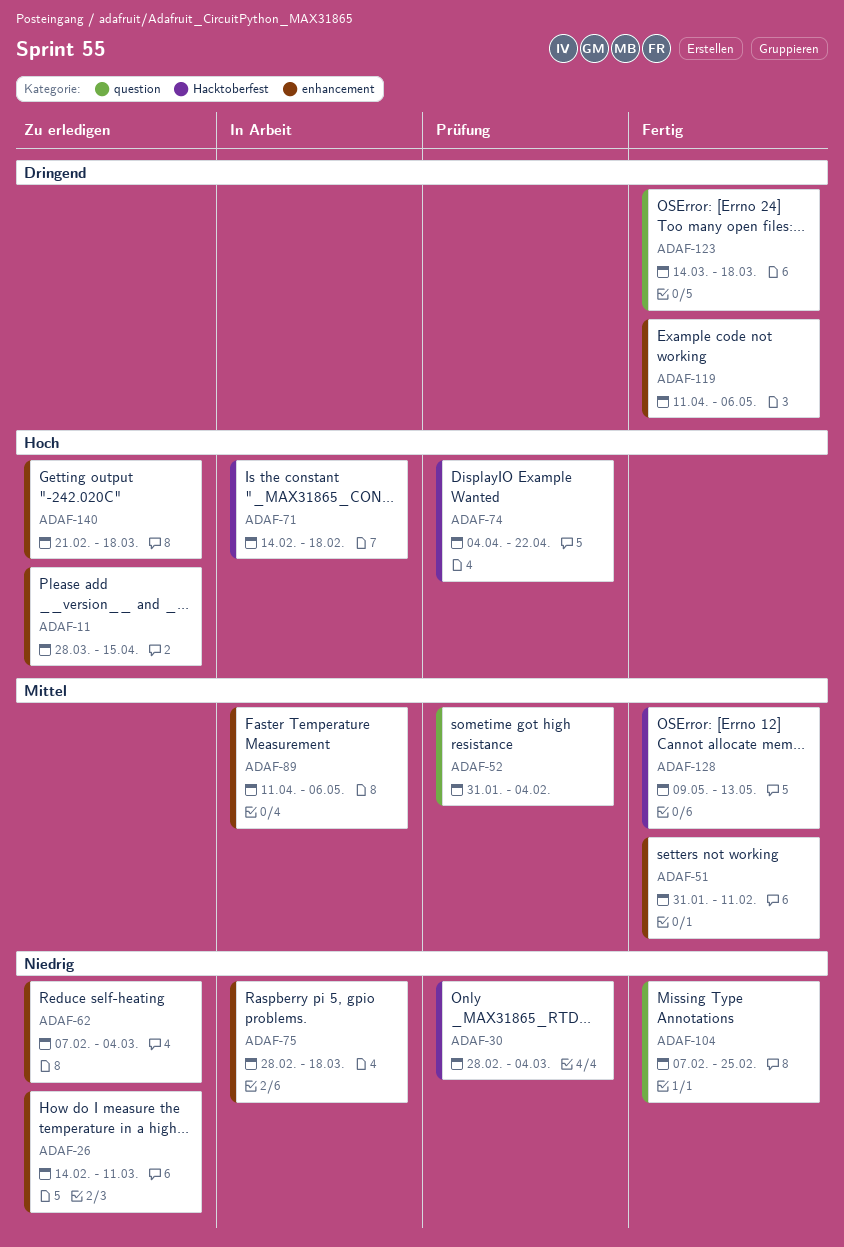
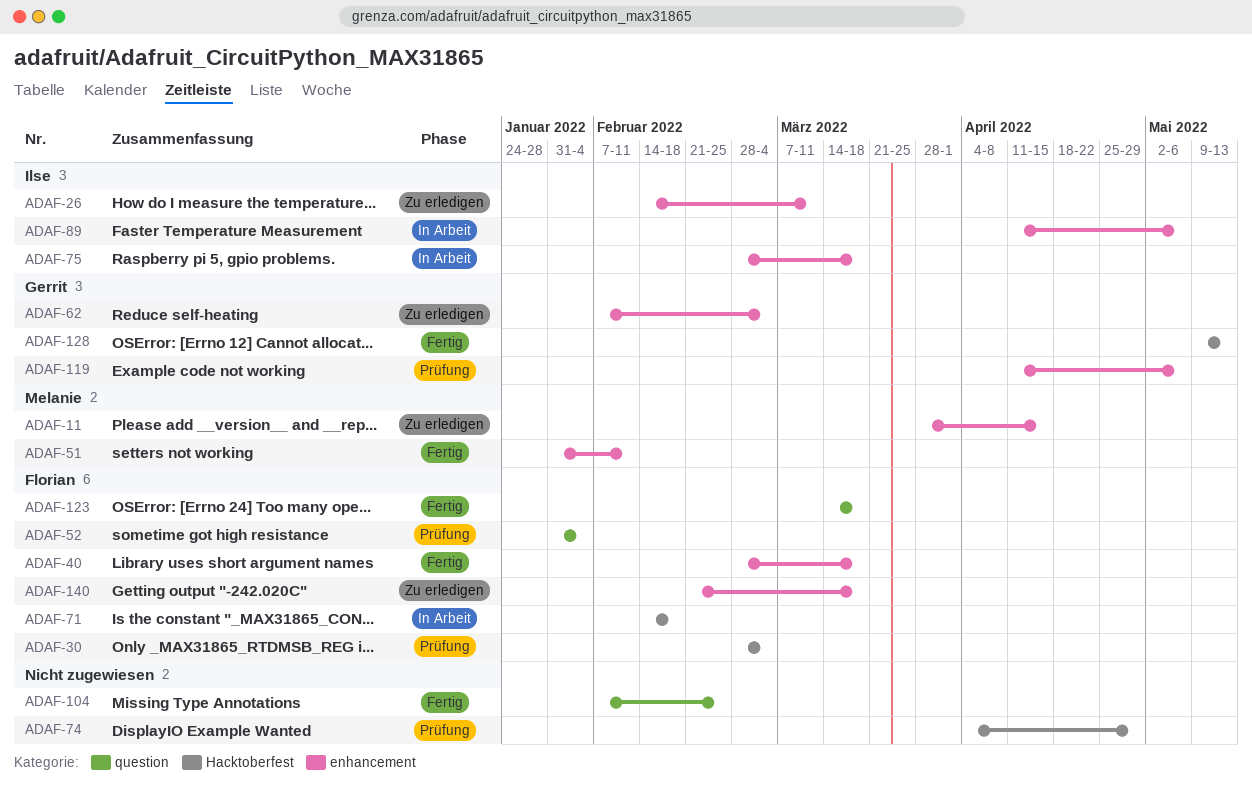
ADAF-40: none -> present
ADAF-74, due: Apr 22 -> Apr 29
ADAF-119, status: Fertig -> Prüfung

